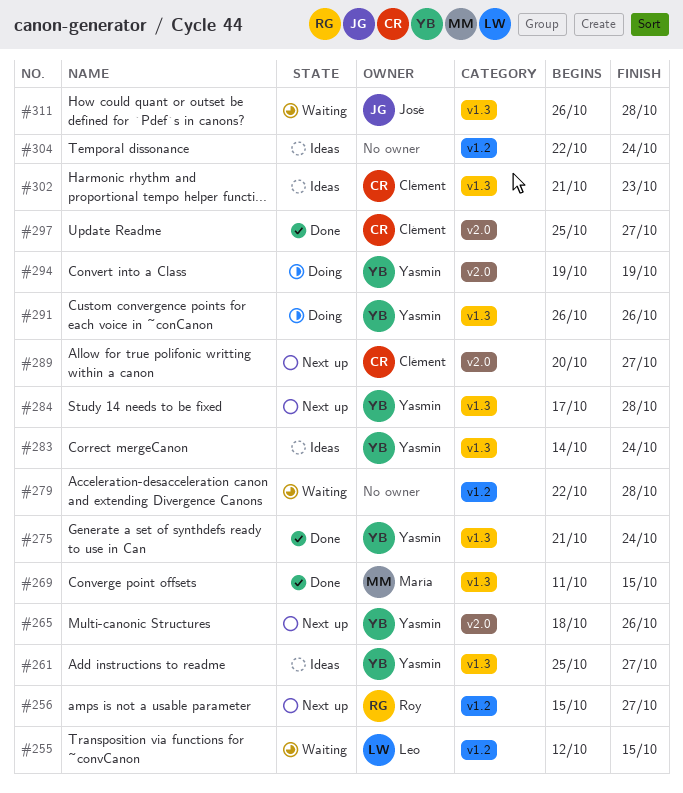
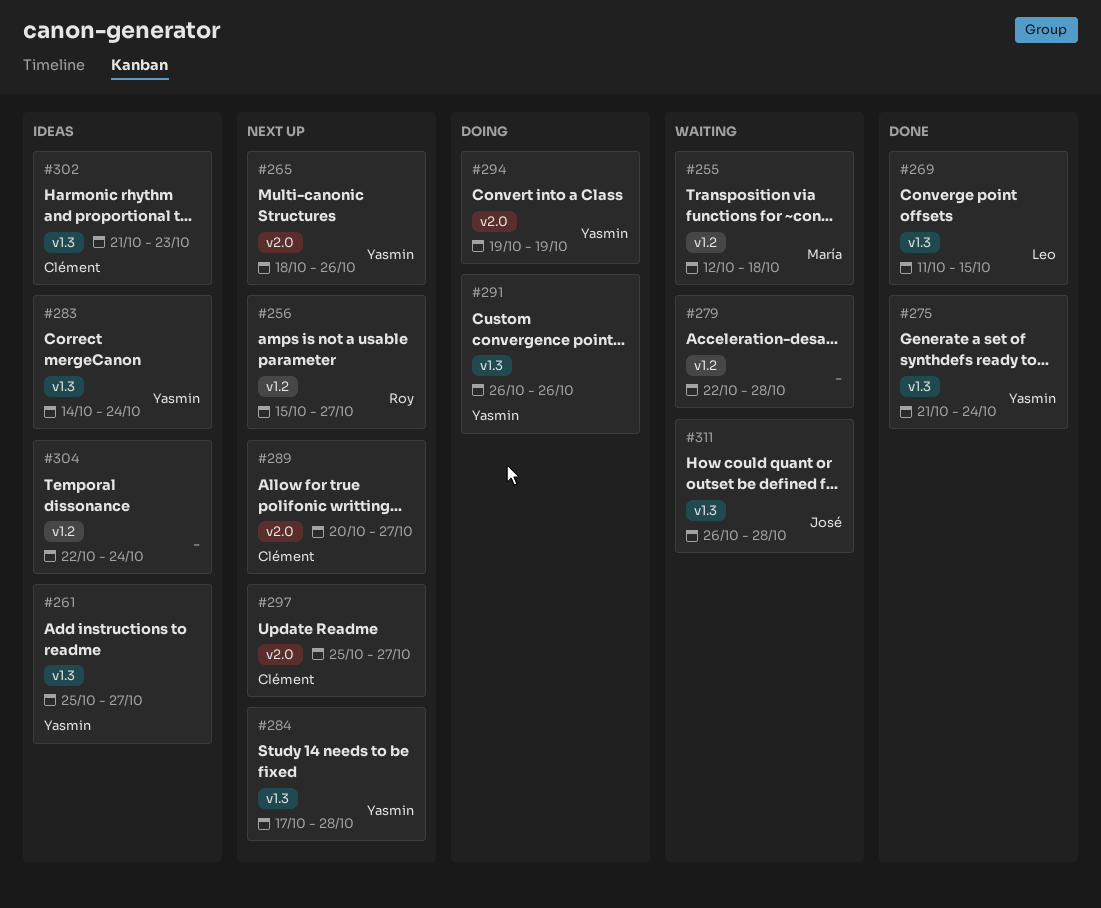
#255, owner: Leo -> María
#255, due: Oct 15 -> Oct 18
#269, owner: María -> Leo
#297, status: Done -> Next up

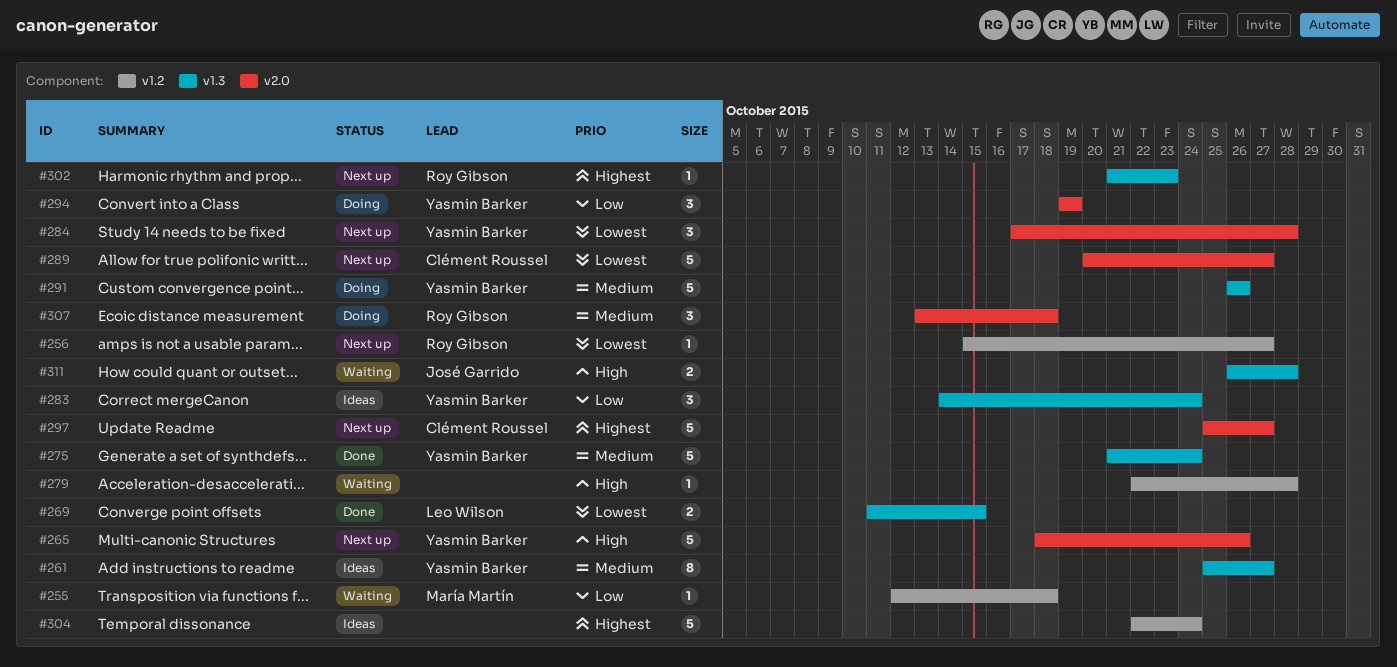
#284, label: v1.3 -> v2.0
#302, status: Ideas -> Next up
#302, owner: Clément Roussel -> Roy Gibson
#307: none -> present

